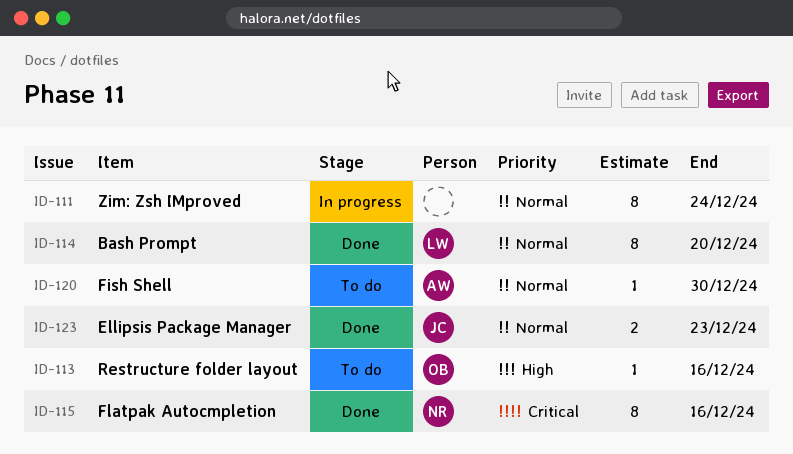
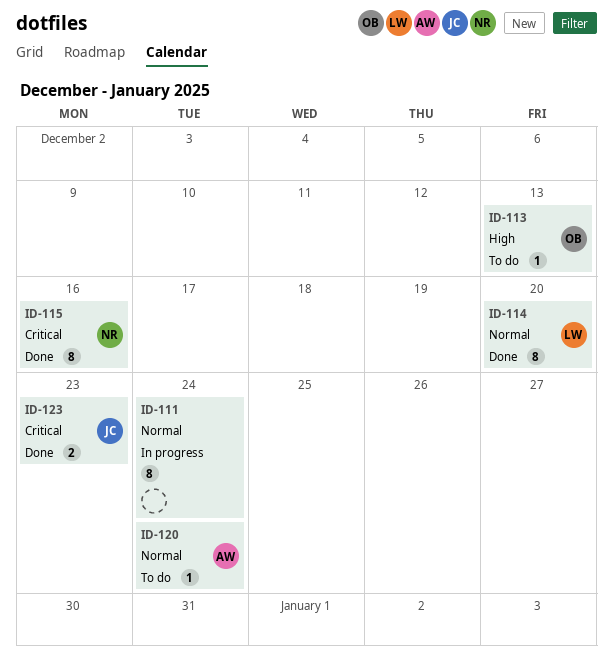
ID-113, due: Dec 16 -> Dec 13
ID-120, due: Dec 30 -> Dec 24
ID-123, priority: Normal -> Critical

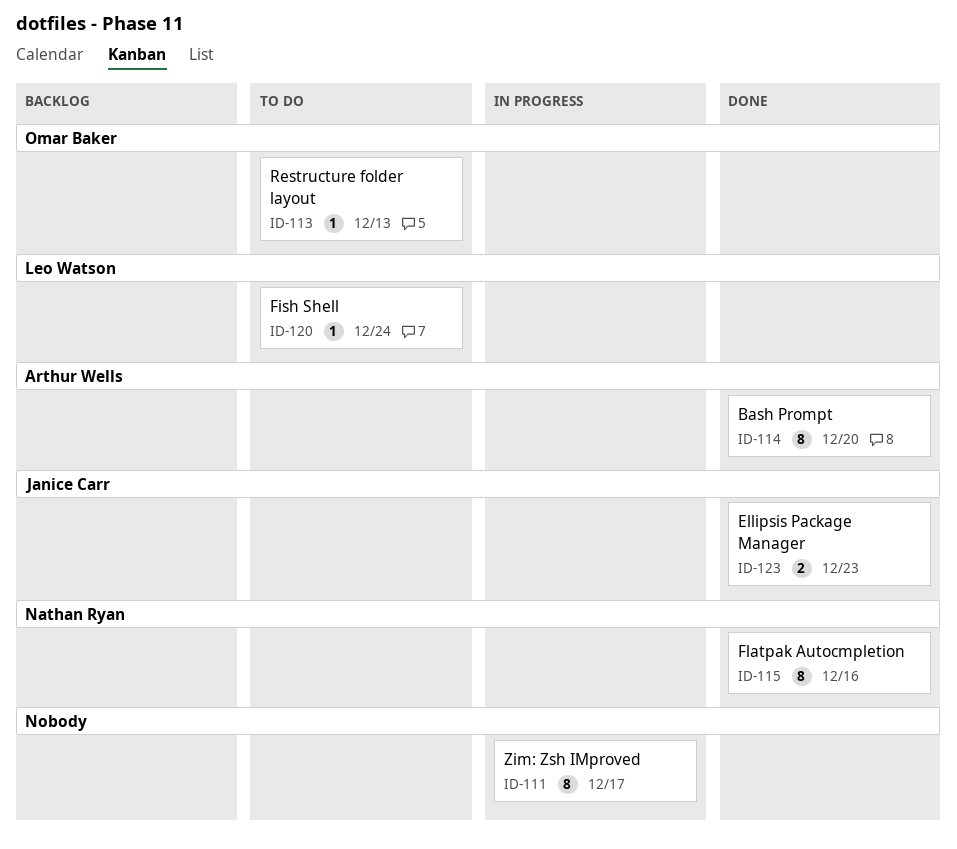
ID-111, due: Dec 24 -> Dec 17
ID-114, owner: Leo Watson -> Arthur Wells
ID-120, owner: Arthur Wells -> Leo Watson

